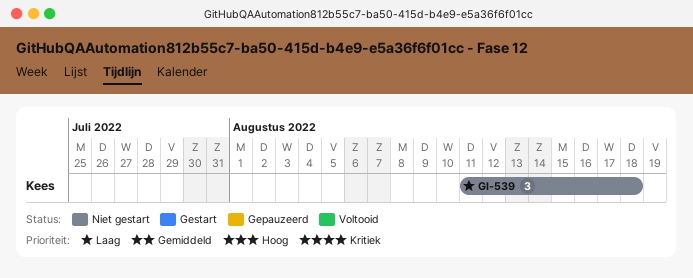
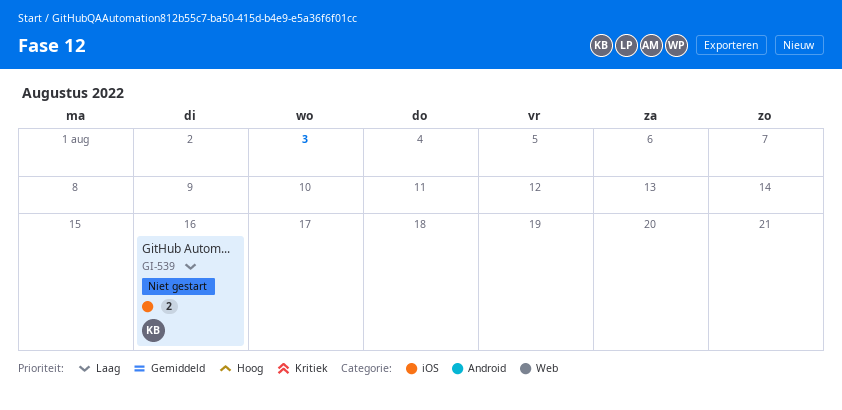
GI-539, estimate: 3 -> 2
GI-539, due: Aug 18 -> Aug 16

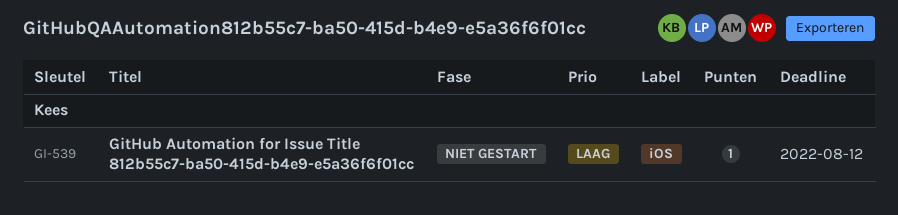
GI-539, estimate: 2 -> 1
GI-539, due: Aug 16 -> Aug 12

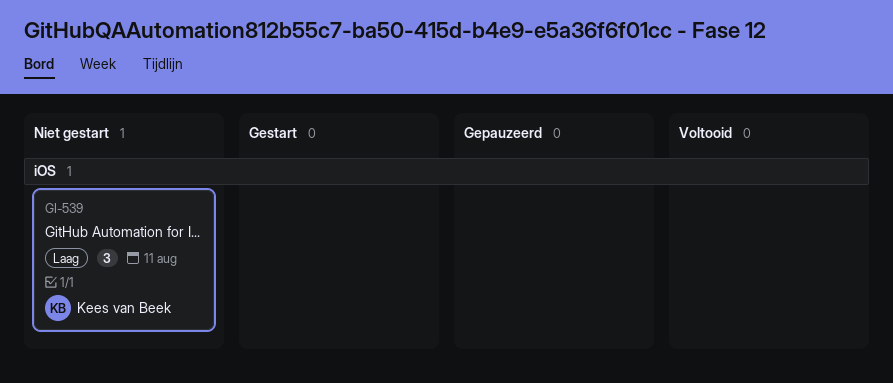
GI-539, estimate: 1 -> 3
GI-539, due: Aug 12 -> Aug 11

